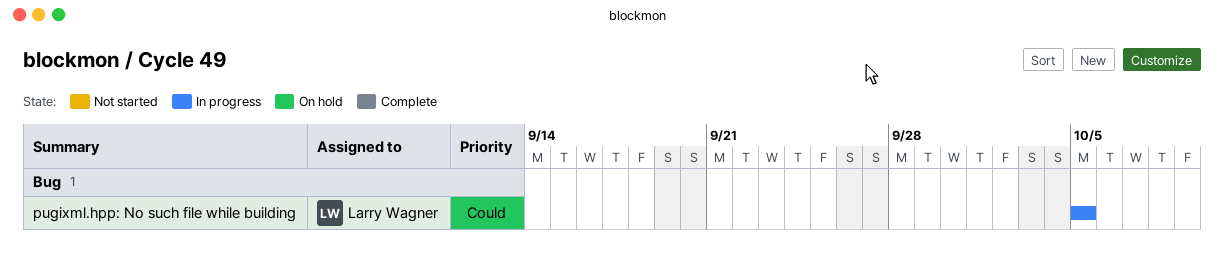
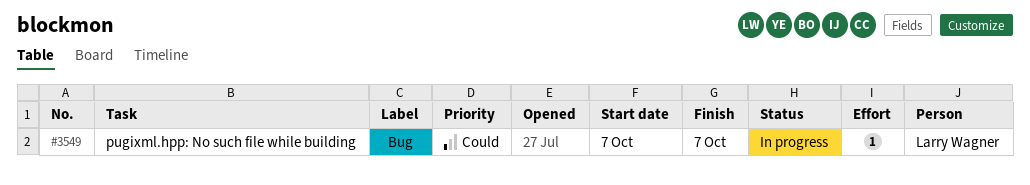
pugixml.hpp: No such file while building, start: Oct 5 -> Oct 7
pugixml.hpp: No such file while building, due: Oct 5 -> Oct 7

